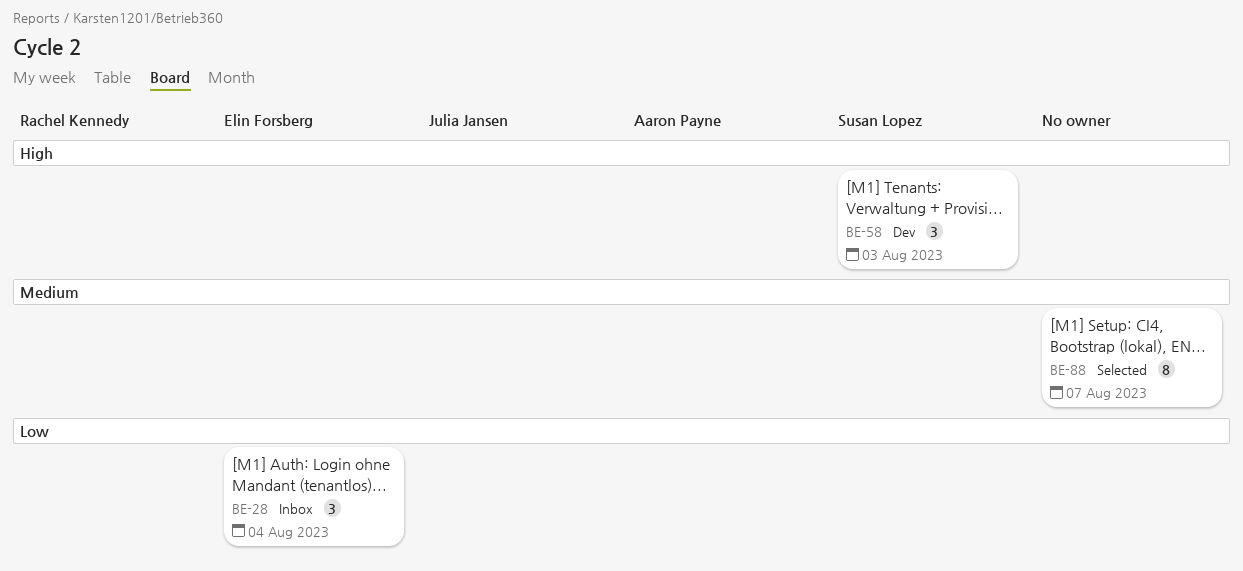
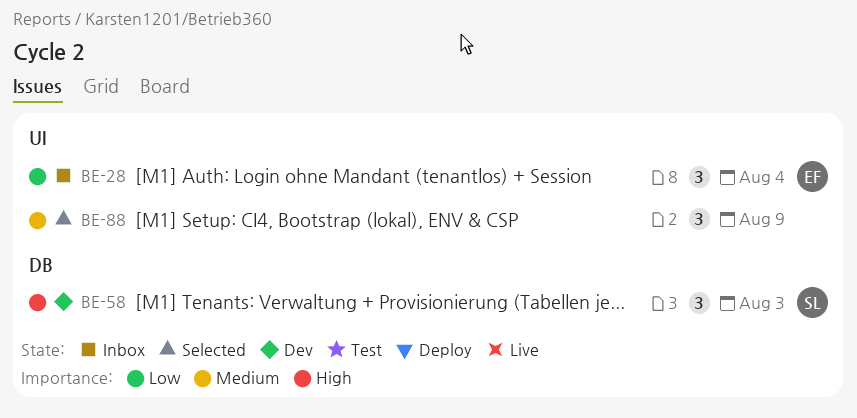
BE-88, estimate: 8 -> 3
BE-88, due: Aug 7 -> Aug 9

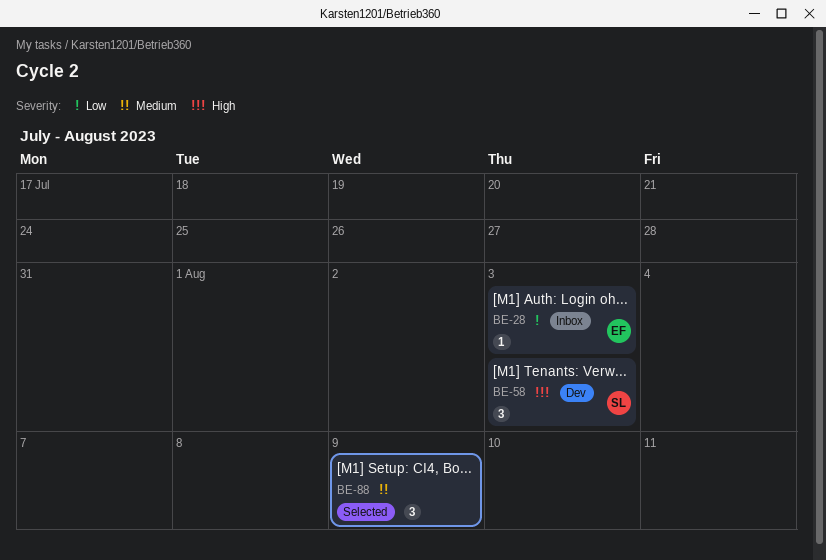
BE-28, estimate: 3 -> 1
BE-28, due: Aug 4 -> Aug 3

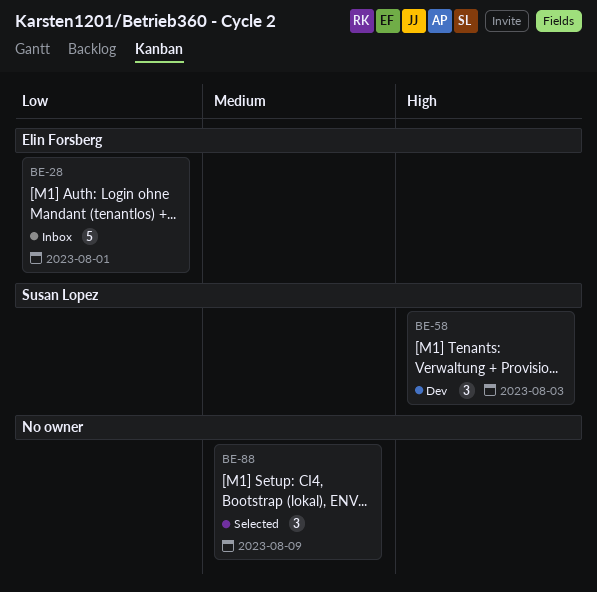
BE-28, estimate: 1 -> 5
BE-28, due: Aug 3 -> Aug 1

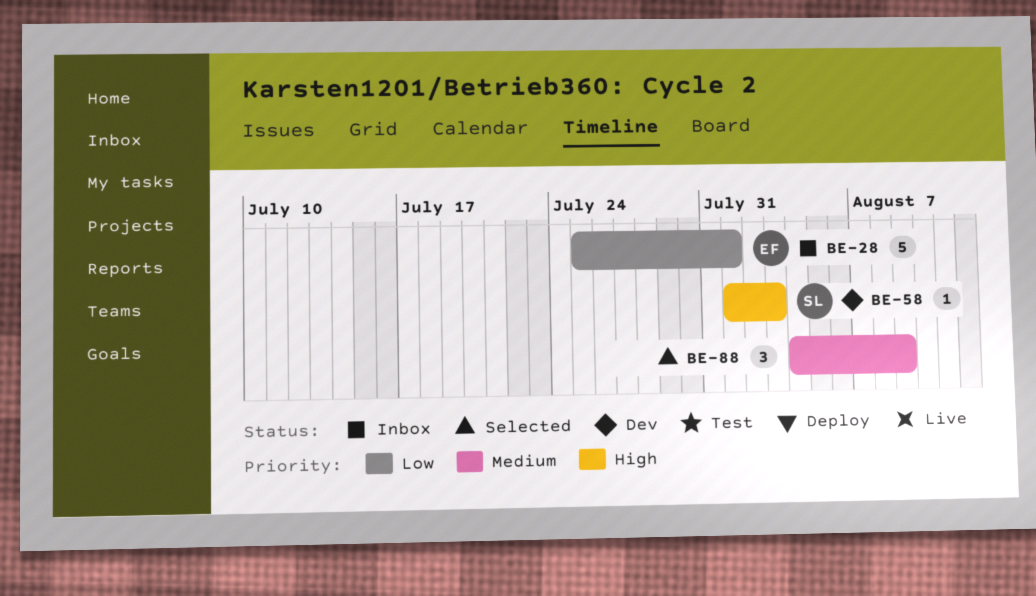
BE-58, estimate: 3 -> 1

